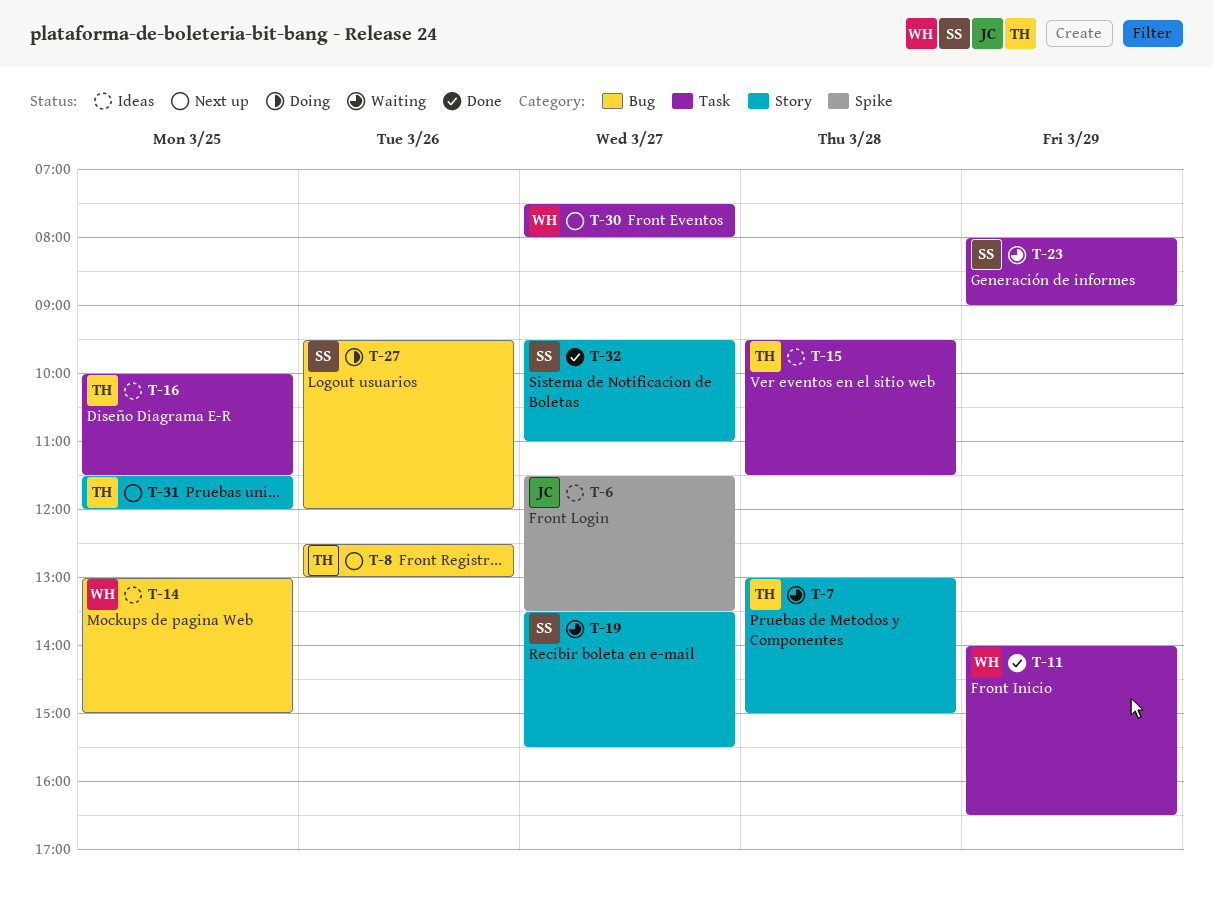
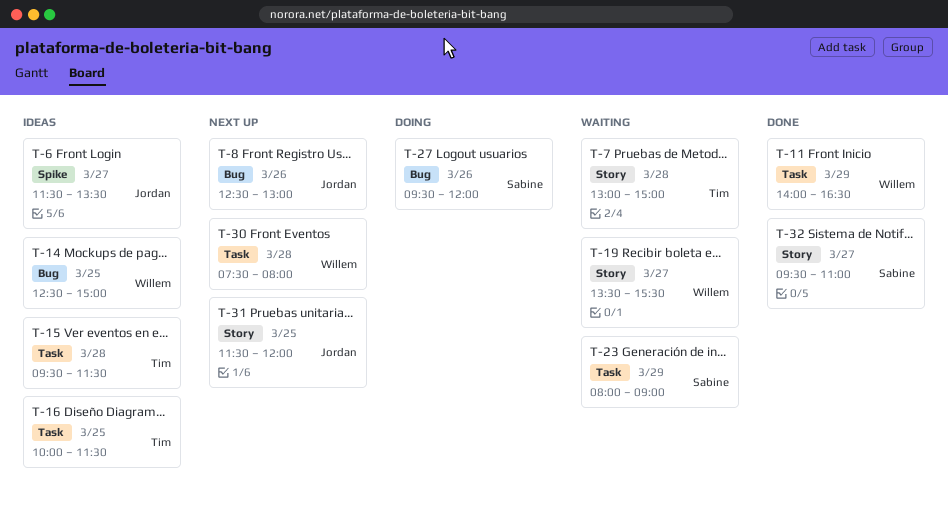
T-8, owner: Tim -> Jordan
T-14, begins: 13:00 -> 12:30
T-19, owner: Sabine -> Willem
T-30, day: Mar 27 -> Mar 28
T-31, owner: Tim -> Jordan

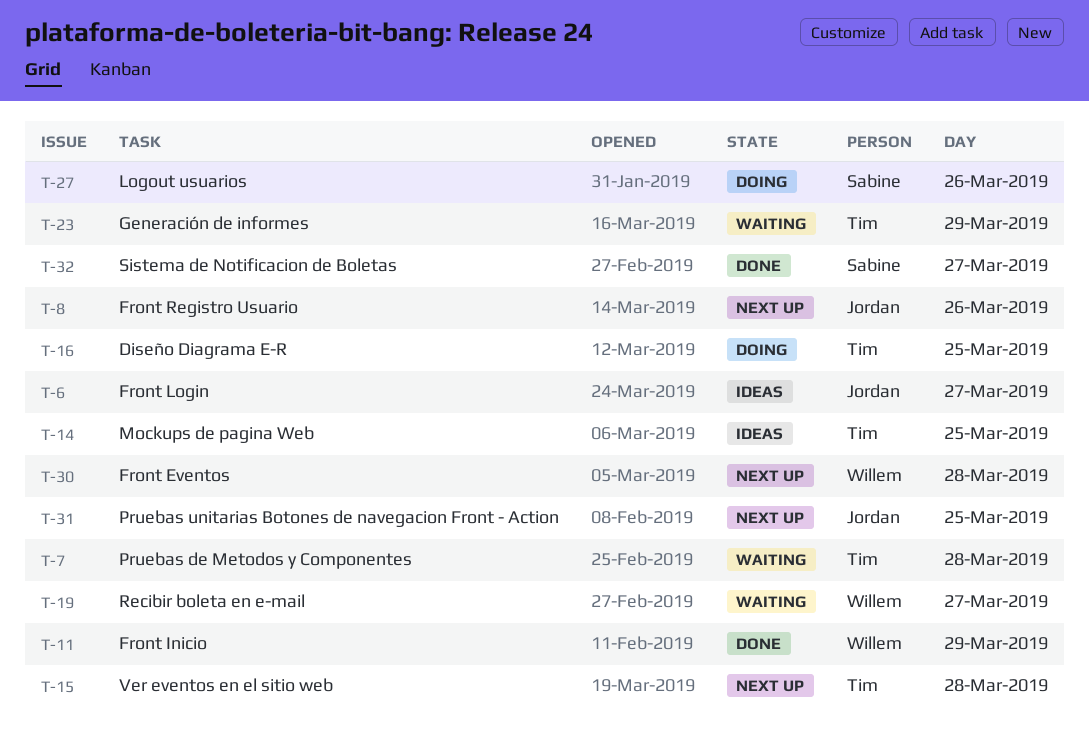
T-14, owner: Willem -> Tim
T-15, status: Ideas -> Next up
T-16, status: Ideas -> Doing
T-23, owner: Sabine -> Tim

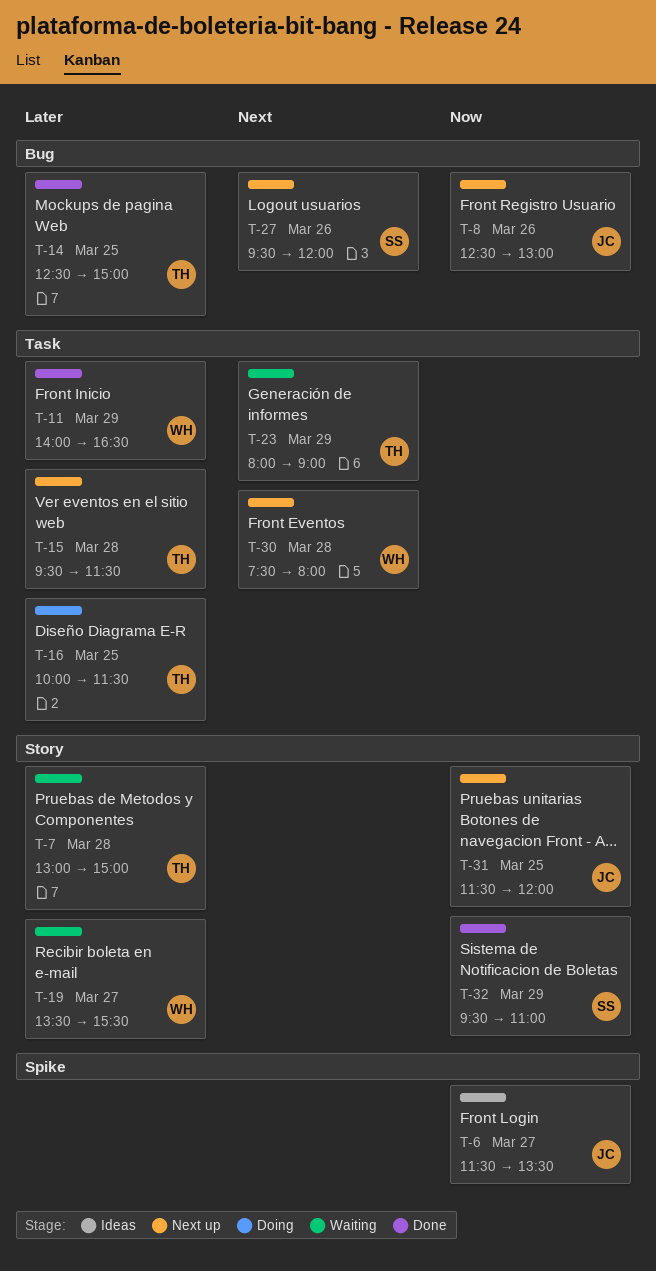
T-14, status: Ideas -> Done
T-27, status: Doing -> Next up
T-32, day: Mar 27 -> Mar 29

